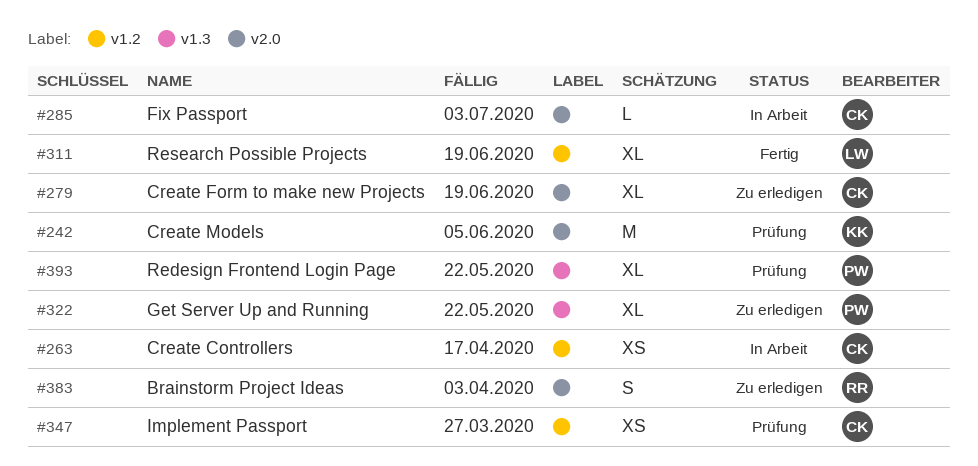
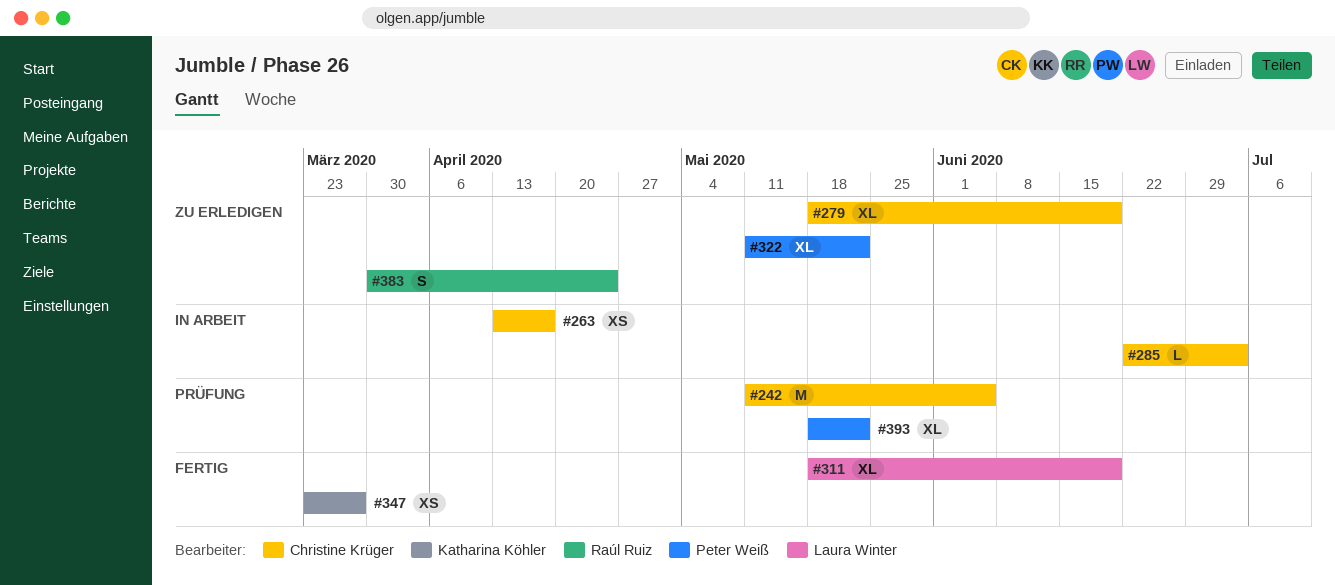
#242, owner: Katharina Köhler -> Christine Krüger
#347, status: Prüfung -> Fertig
#347, owner: Christine Krüger -> Katharina Köhler
#383, due: Apr 3 -> Apr 24

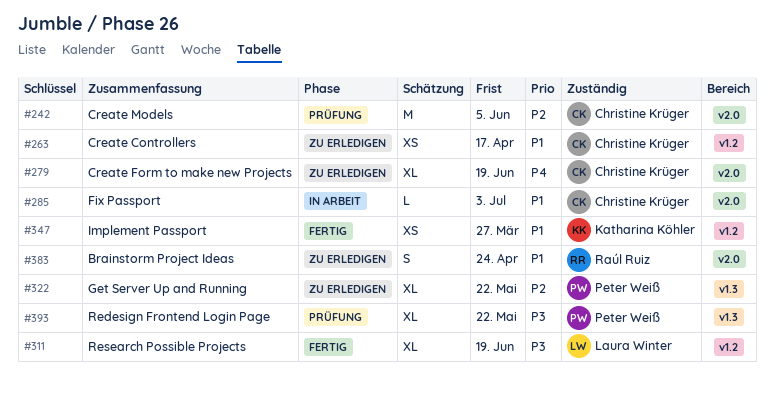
#263, status: In Arbeit -> Zu erledigen

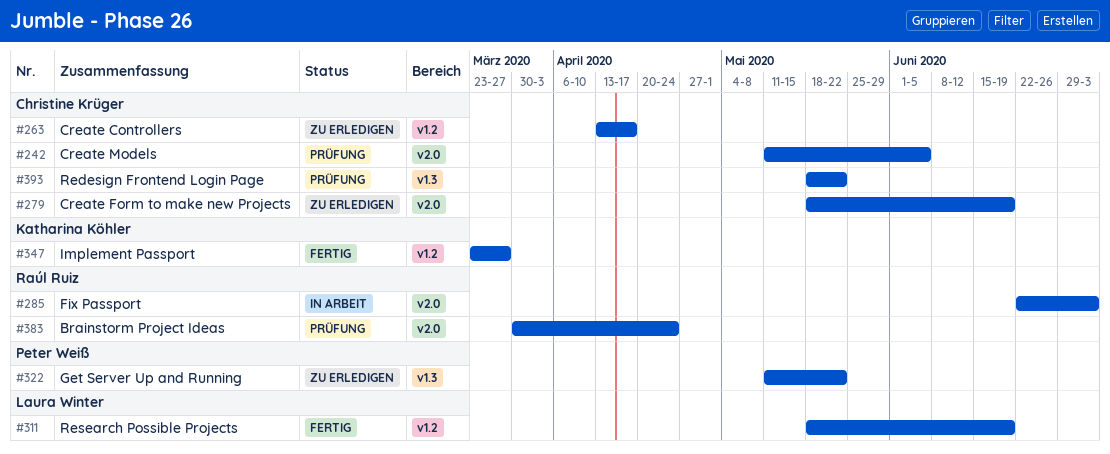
#285, owner: Christine Krüger -> Raúl Ruiz
#383, status: Zu erledigen -> Prüfung
#393, owner: Peter Weiß -> Christine Krüger

